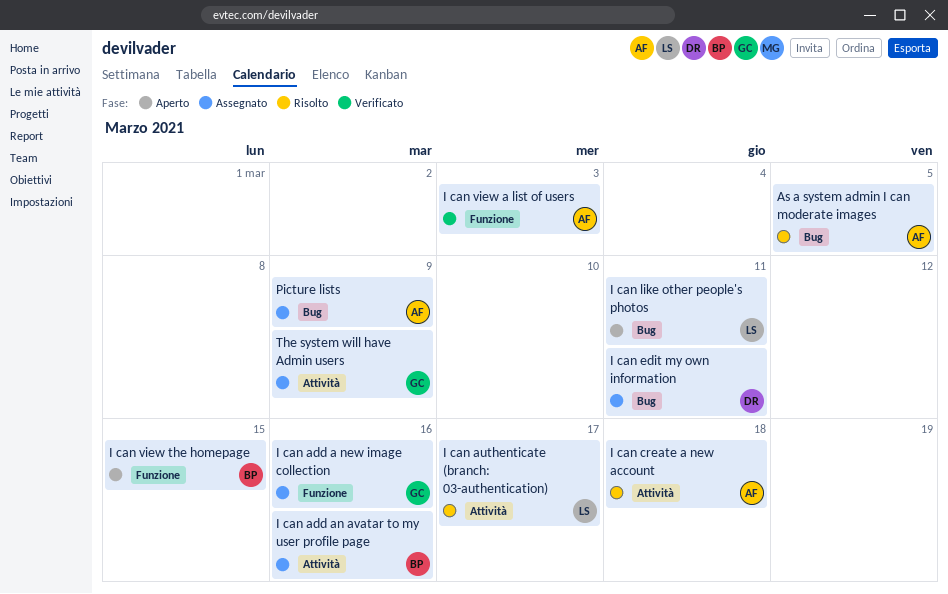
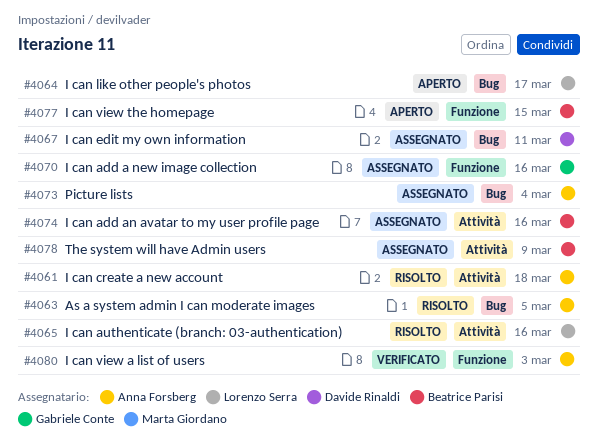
I can authenticate (branch: 03-authentication), due: Mar 17 -> Mar 16
I can like other people's photos, due: Mar 11 -> Mar 17
Picture lists, due: Mar 9 -> Mar 4
The system will have Admin users, owner: Gabriele Conte -> Beatrice Parisi

